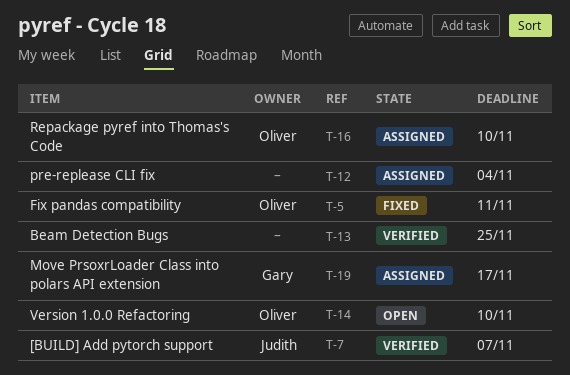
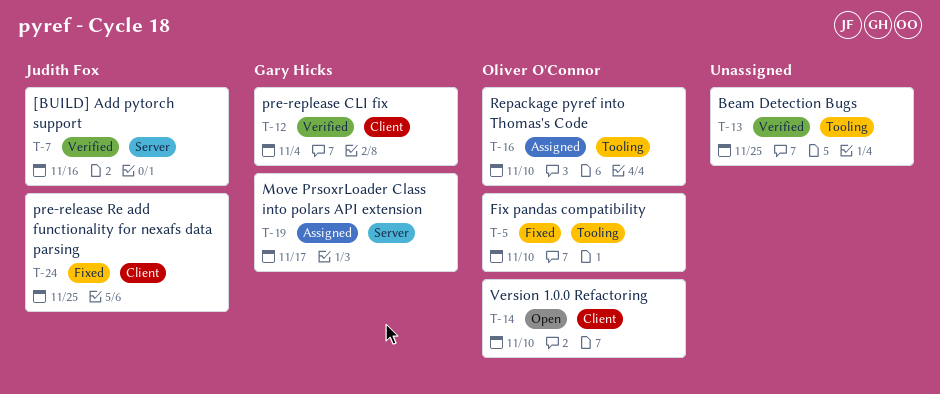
T-5, due: Nov 11 -> Nov 10
T-7, due: Nov 7 -> Nov 16
T-12, status: Assigned -> Verified
T-12, owner: none -> Gary Hicks
T-24: none -> present

